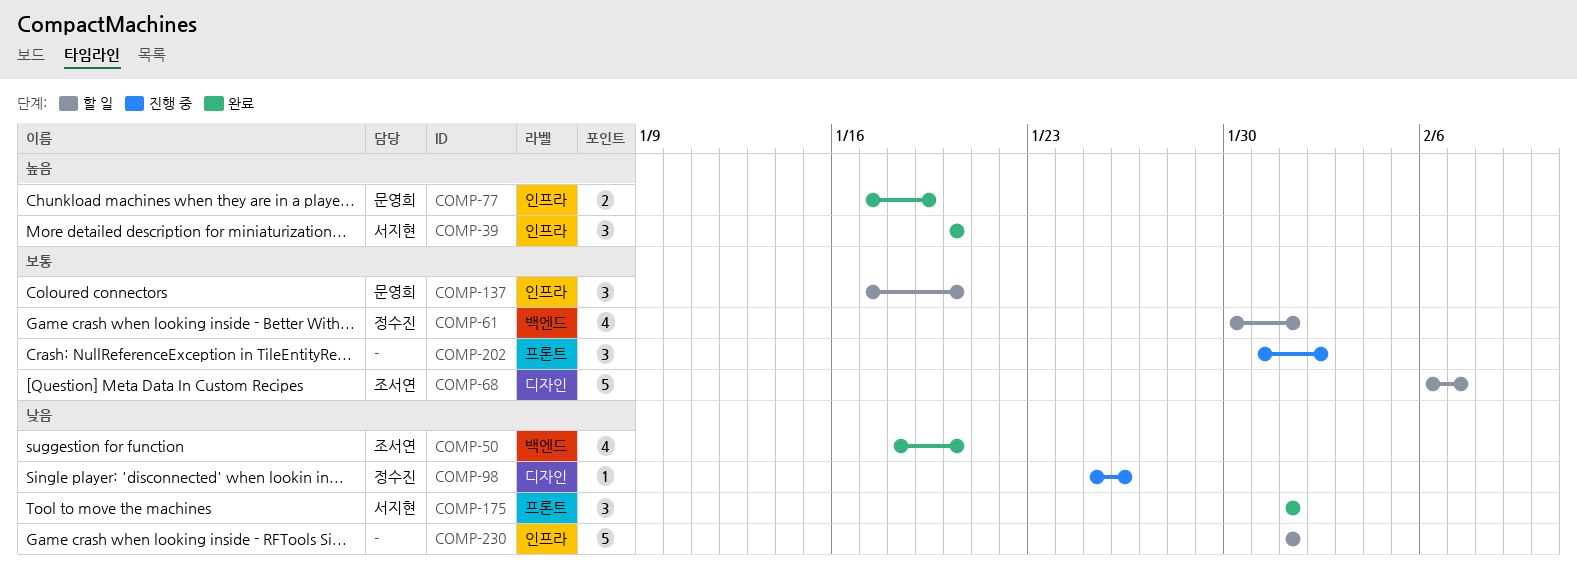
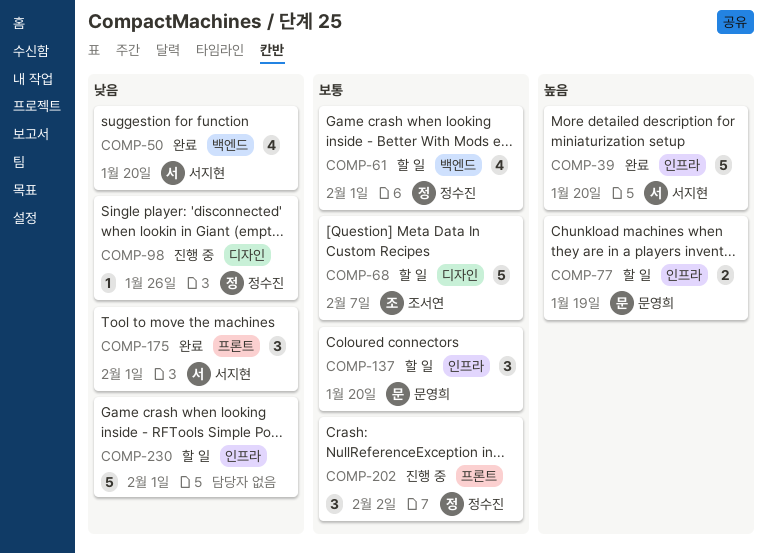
COMP-39, estimate: 3 -> 5
COMP-50, owner: 조서연 -> 서지현
COMP-77, status: 완료 -> 할 일
COMP-202, owner: none -> 정수진

